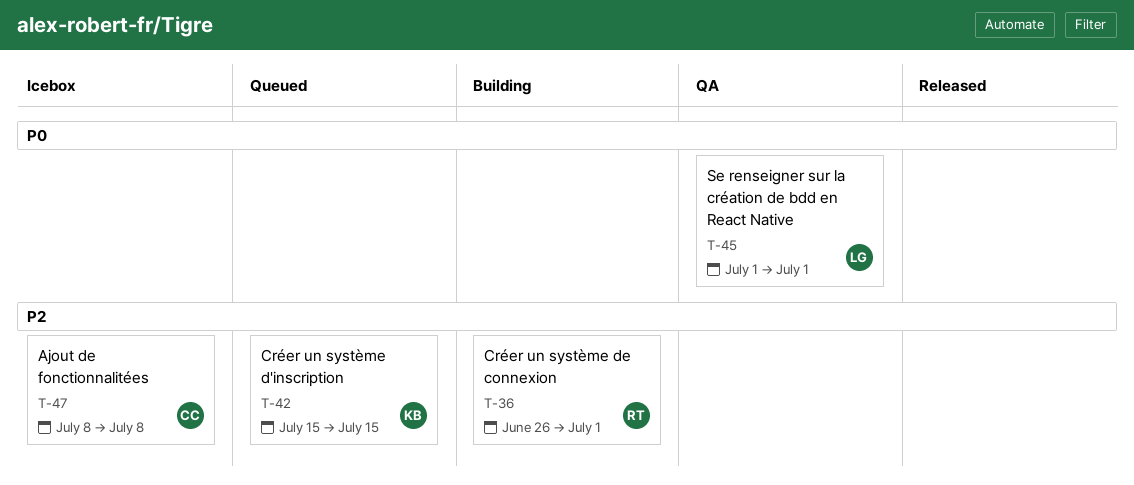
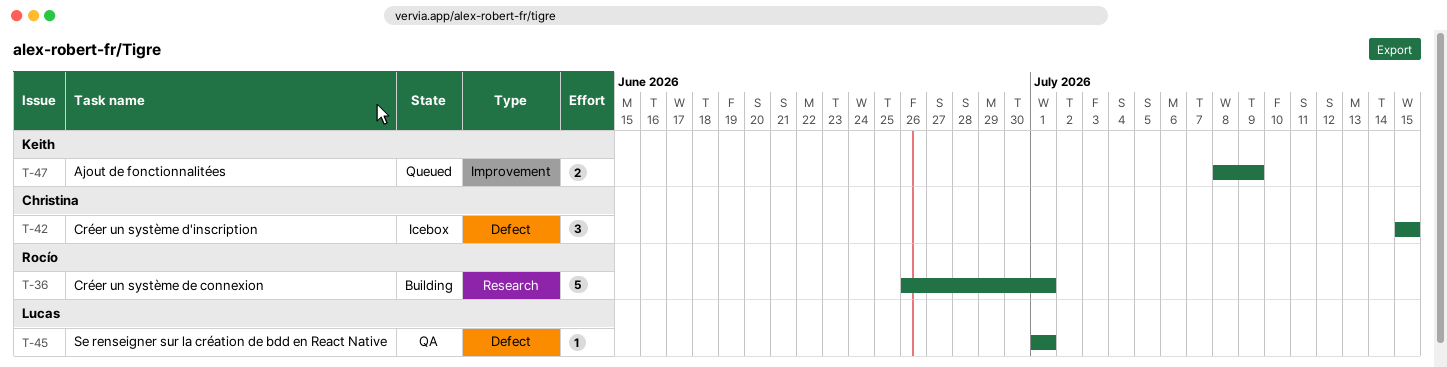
T-42, status: Queued -> Icebox
T-42, owner: Keith -> Christina
T-47, status: Icebox -> Queued
T-47, owner: Christina -> Keith
T-47, due: Jul 8 -> Jul 9

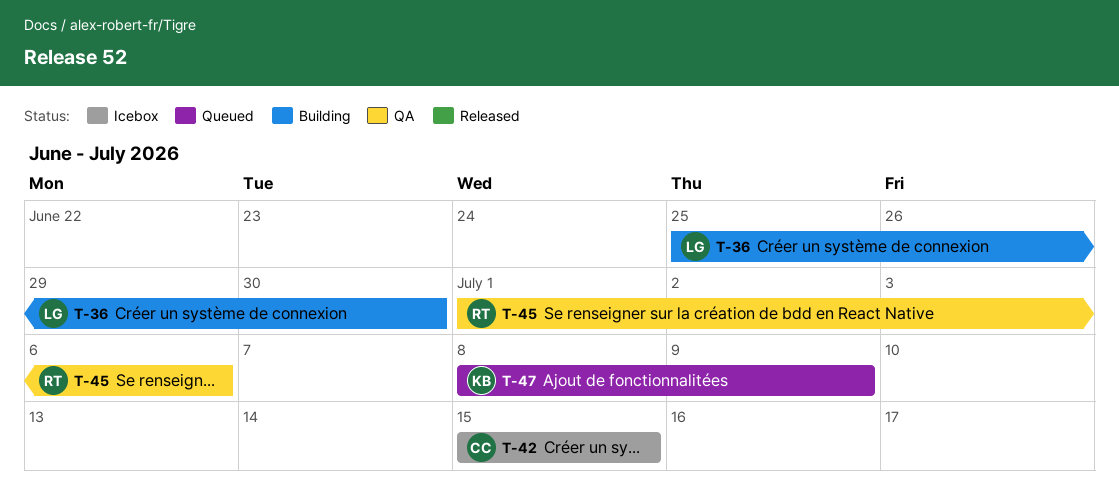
T-36, owner: Rocío -> Lucas
T-36, start: Jun 26 -> Jun 25
T-36, due: Jul 1 -> Jun 30
T-45, owner: Lucas -> Rocío
T-45, due: Jul 1 -> Jul 6

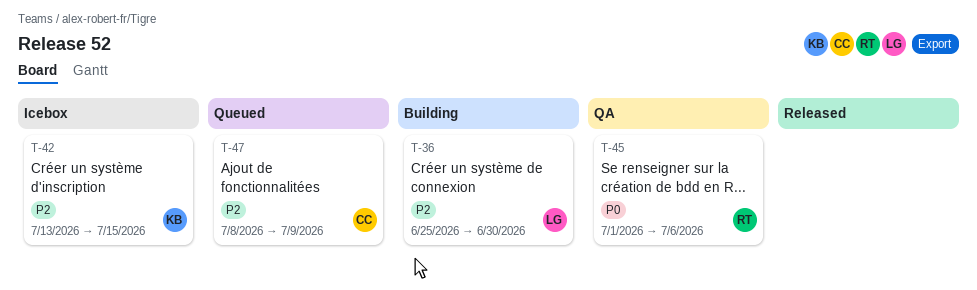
T-42, owner: CC -> KB
T-42, start: Jul 15 -> Jul 13
T-47, owner: KB -> CC

